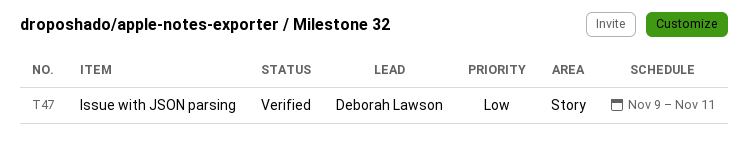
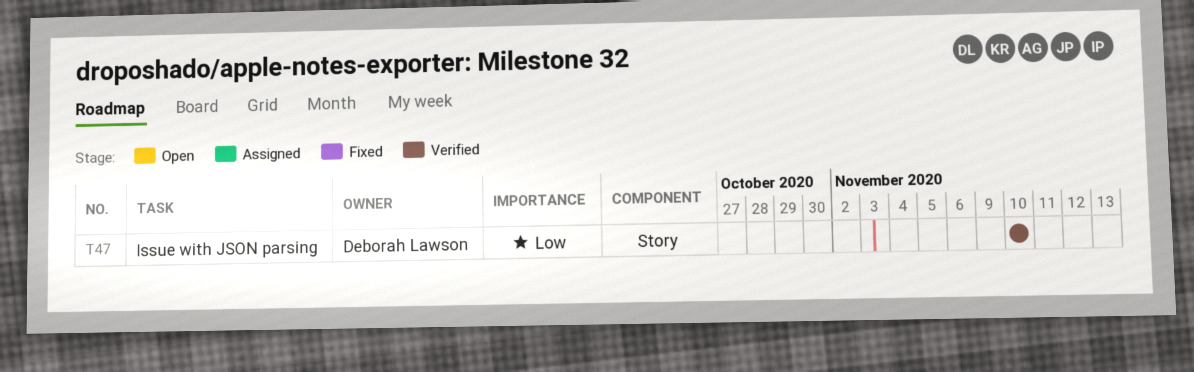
T47, start: Nov 9 -> Nov 10
T47, due: Nov 11 -> Nov 10

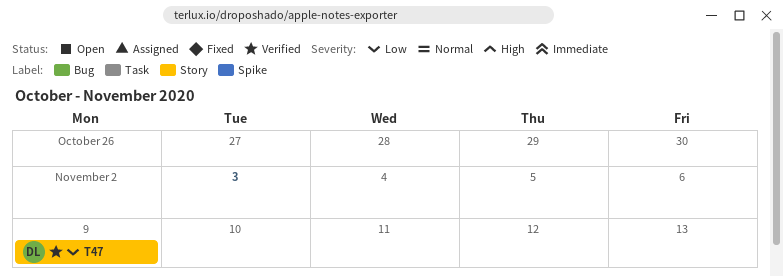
T47, start: Nov 10 -> Nov 9
T47, due: Nov 10 -> Nov 9

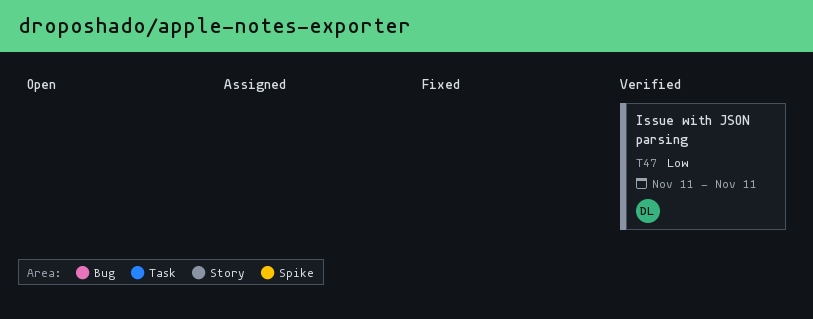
T47, start: Nov 9 -> Nov 11
T47, due: Nov 9 -> Nov 11

